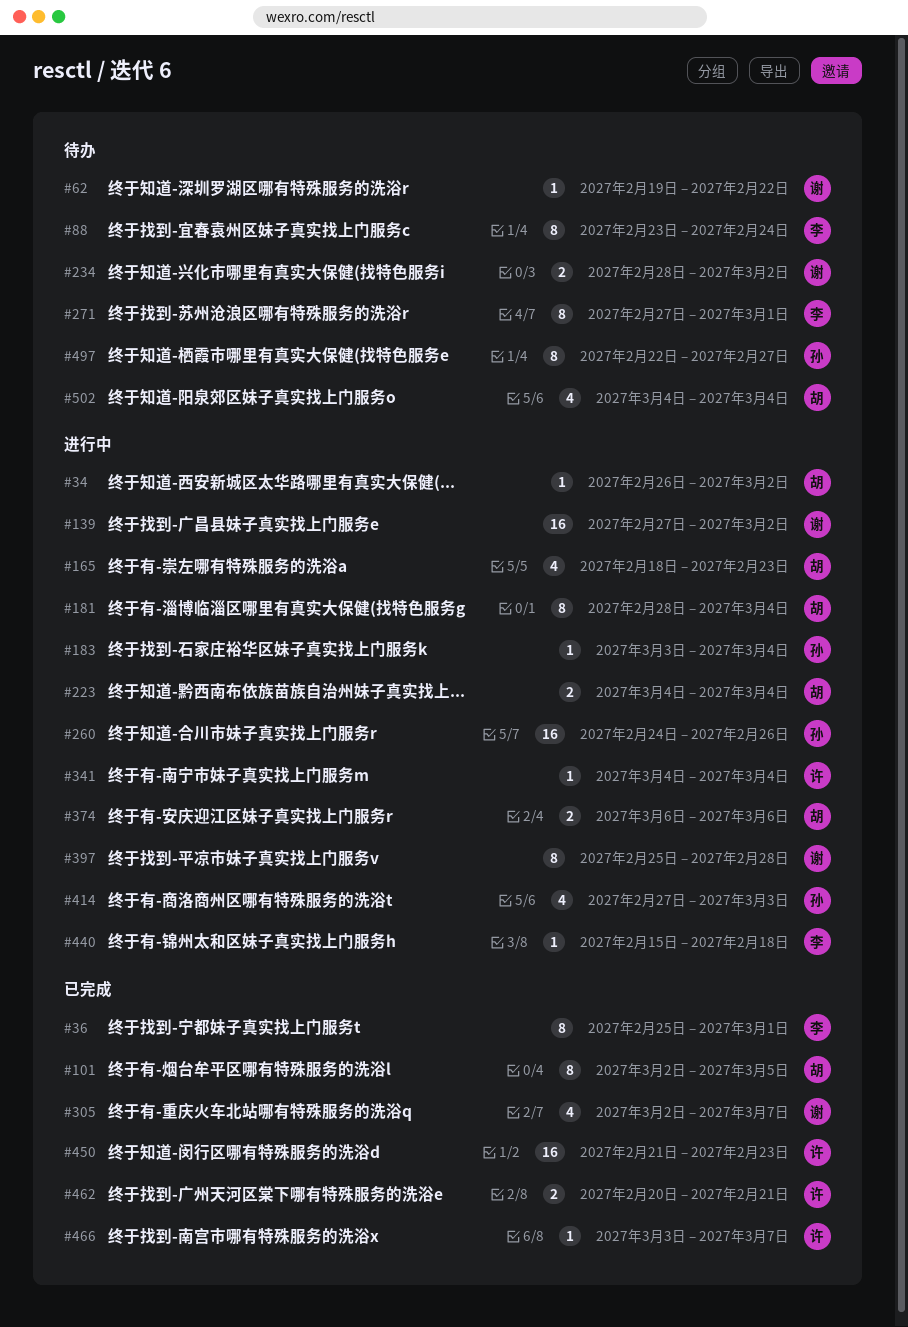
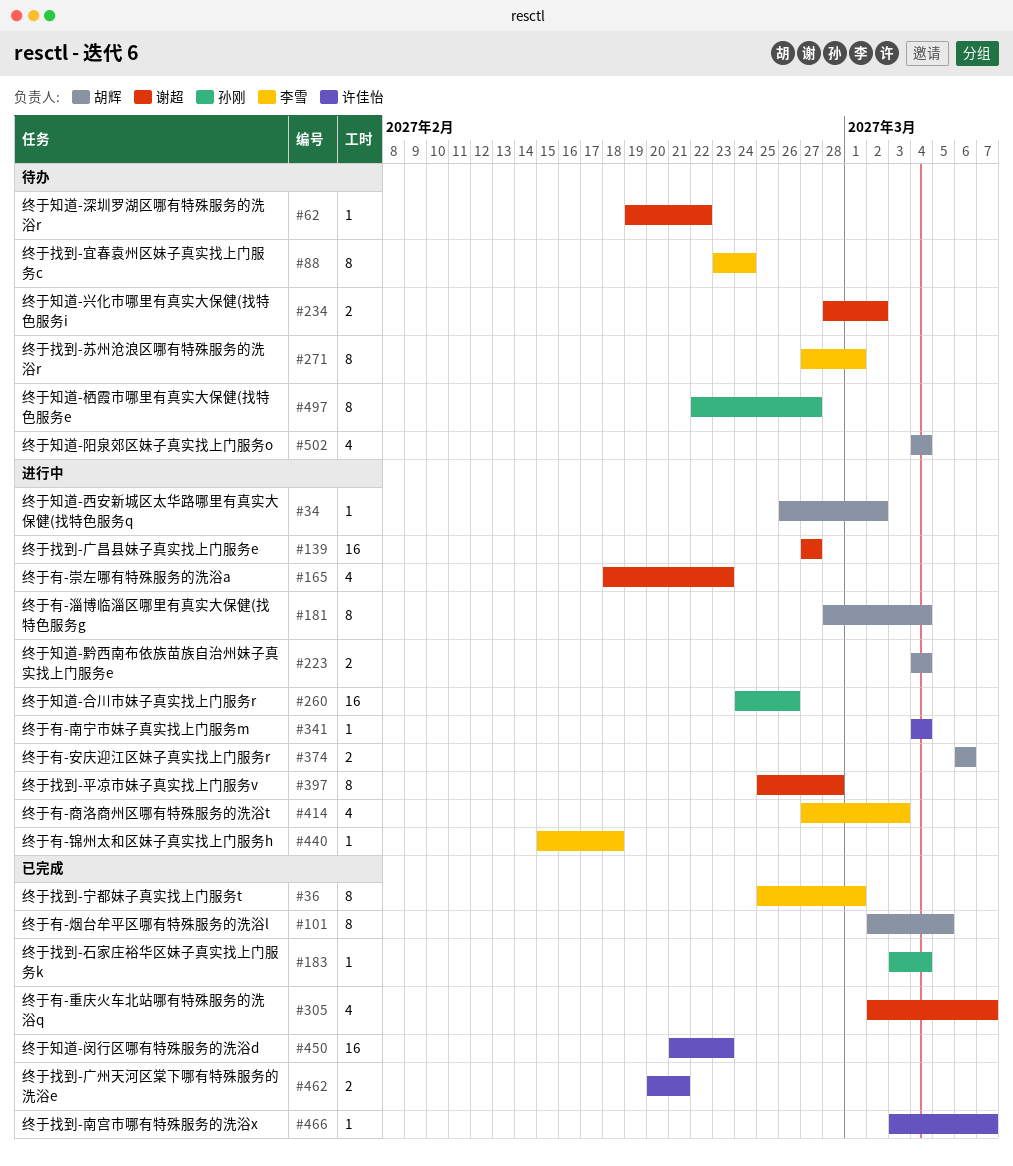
#139, due: Mar 2 -> Feb 27
#165, owner: 胡辉 -> 谢超
#183, status: 进行中 -> 已完成
#414, owner: 孙刚 -> 李雪

